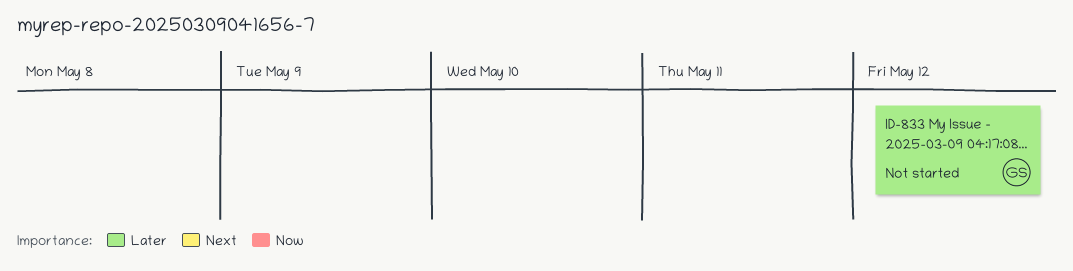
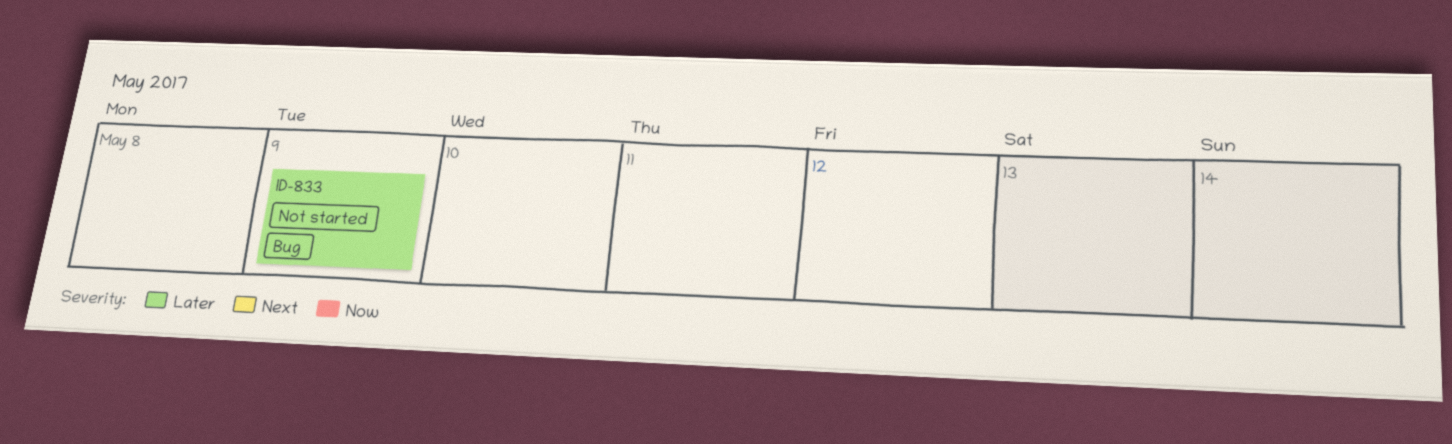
ID-833, due: May 12 -> May 9

